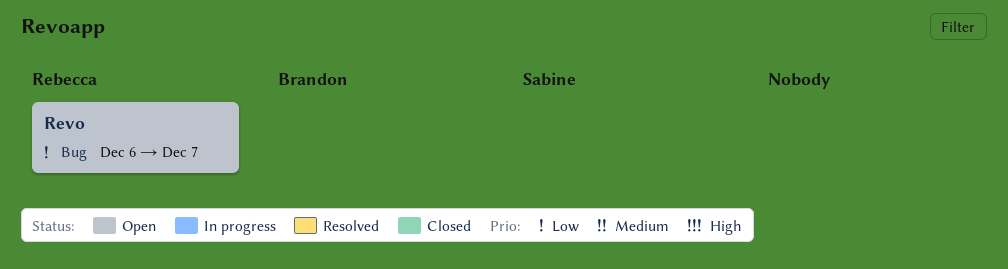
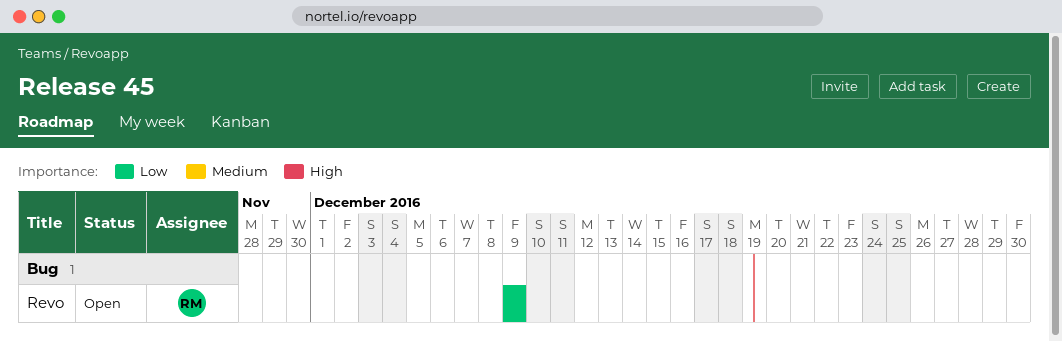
Revo, start: Dec 6 -> Dec 9
Revo, due: Dec 7 -> Dec 9

